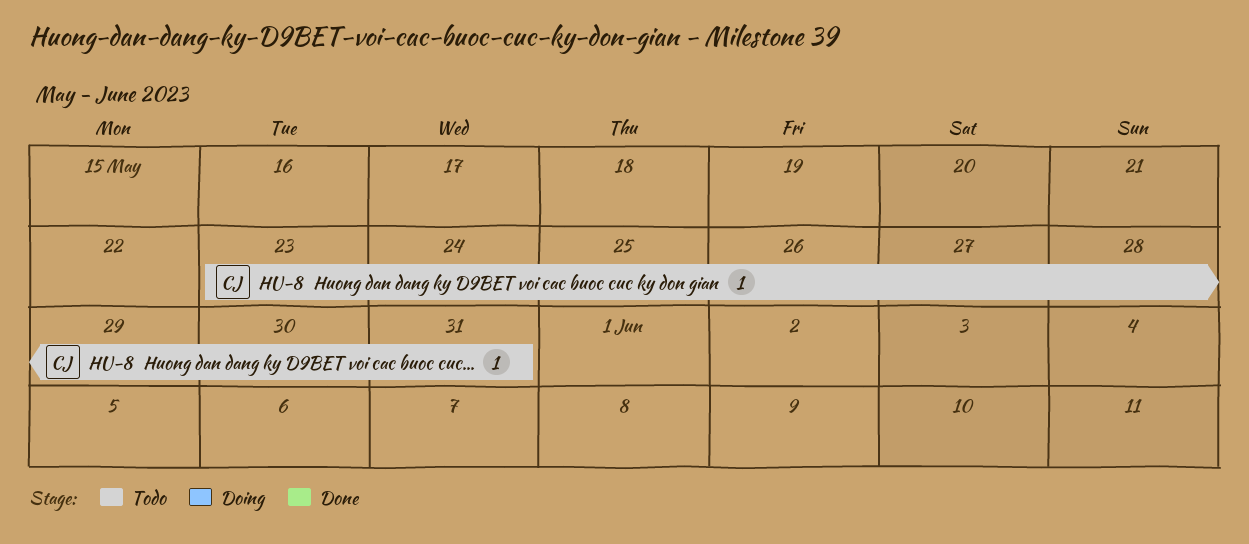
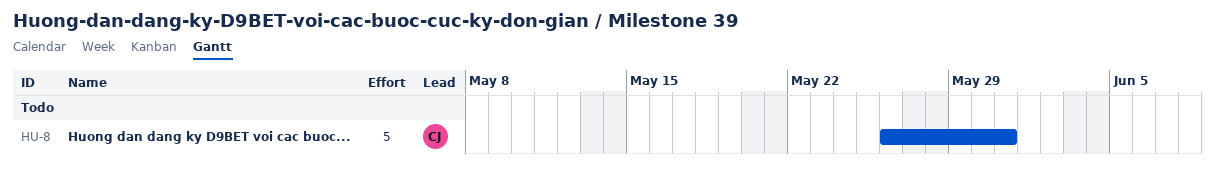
HU-8, estimate: 1 -> 5
HU-8, start: May 23 -> May 26

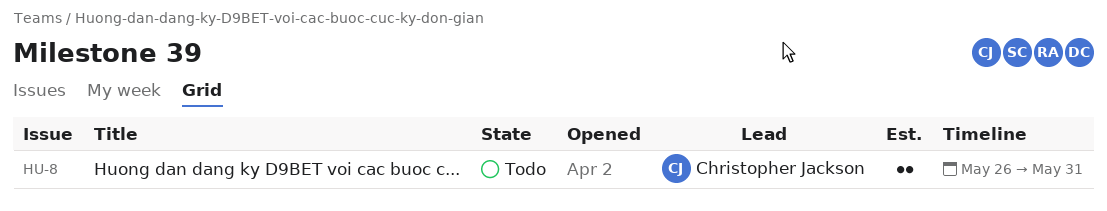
HU-8, estimate: 5 -> 2

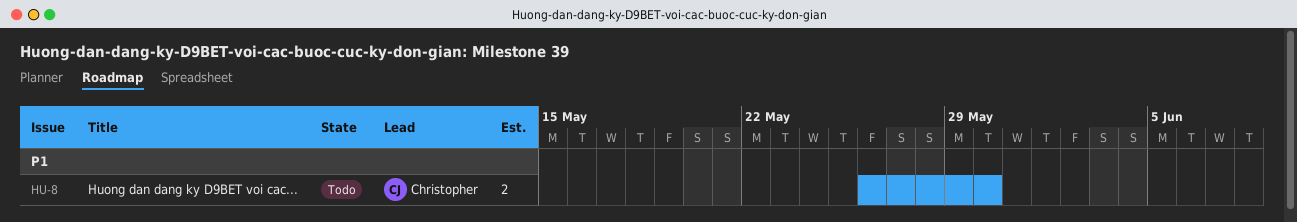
HU-8, due: May 31 -> May 30

